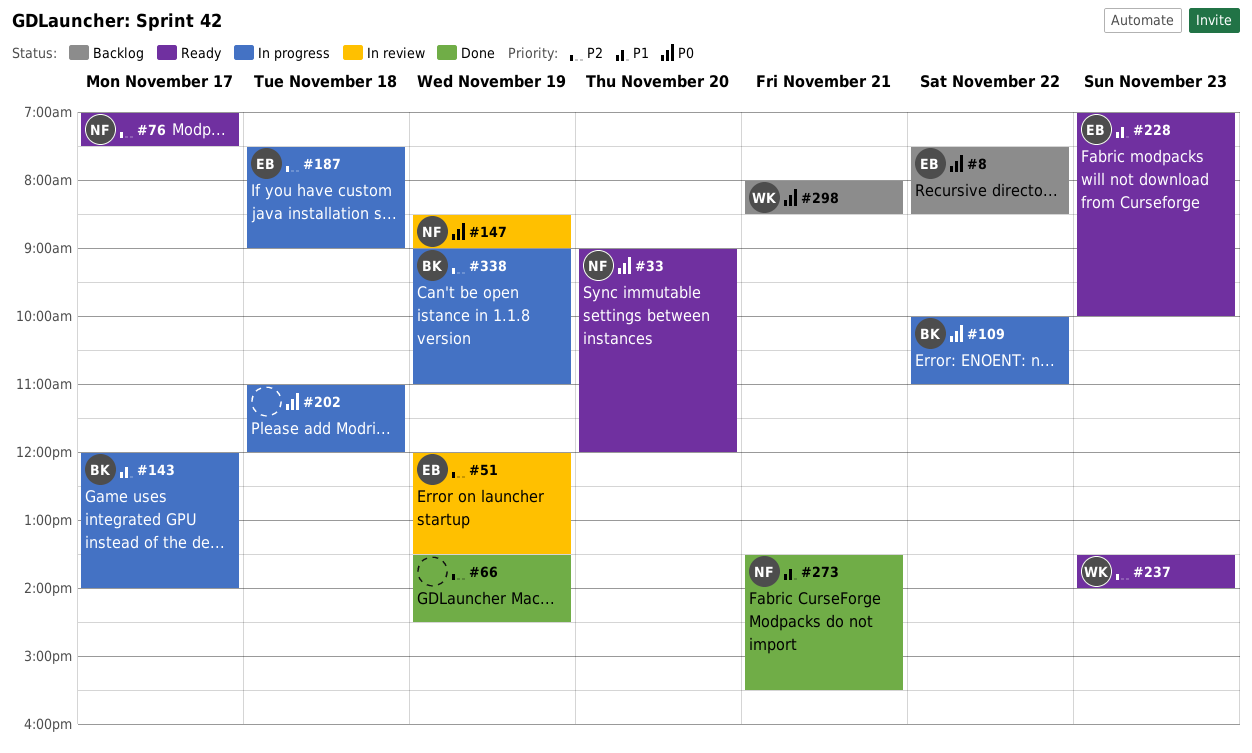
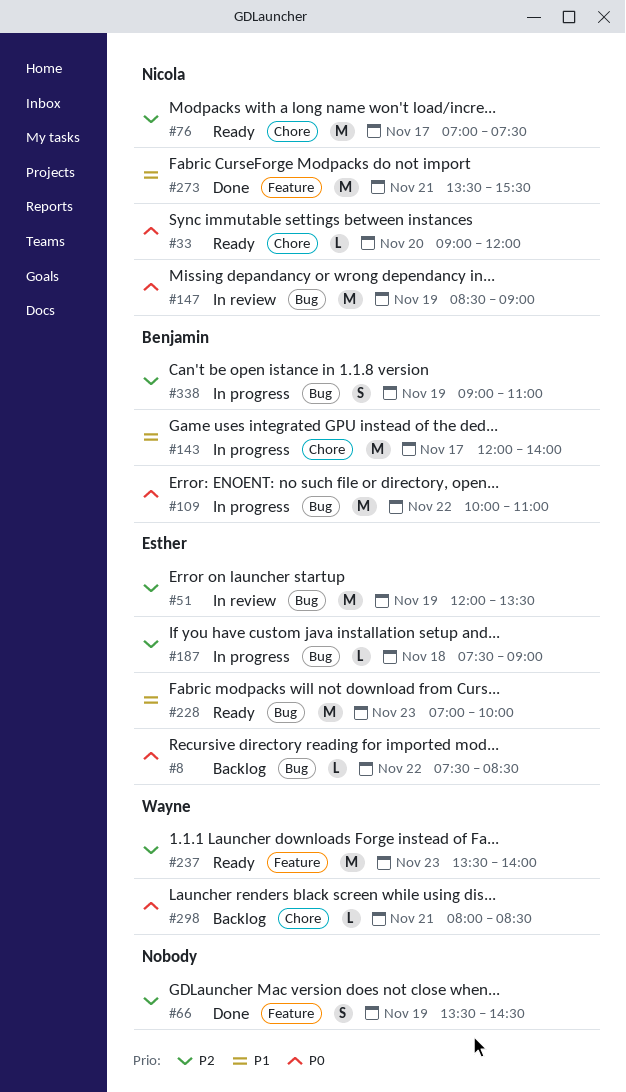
#202: present -> none

